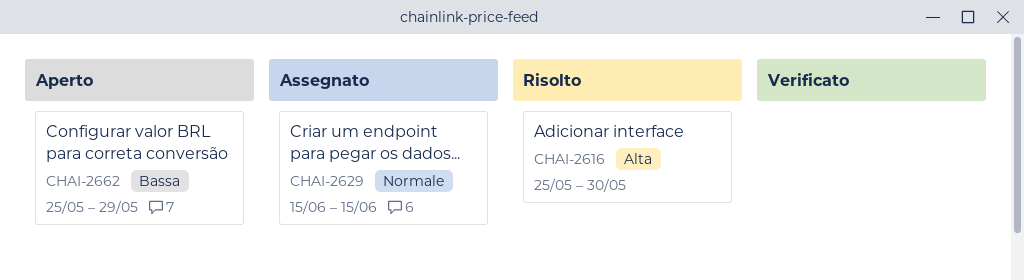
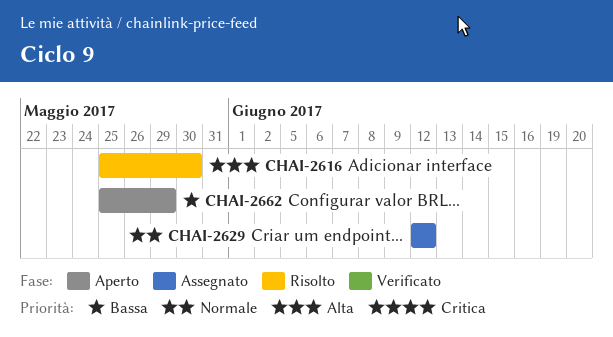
CHAI-2629, start: Jun 15 -> Jun 12
CHAI-2629, due: Jun 15 -> Jun 12

